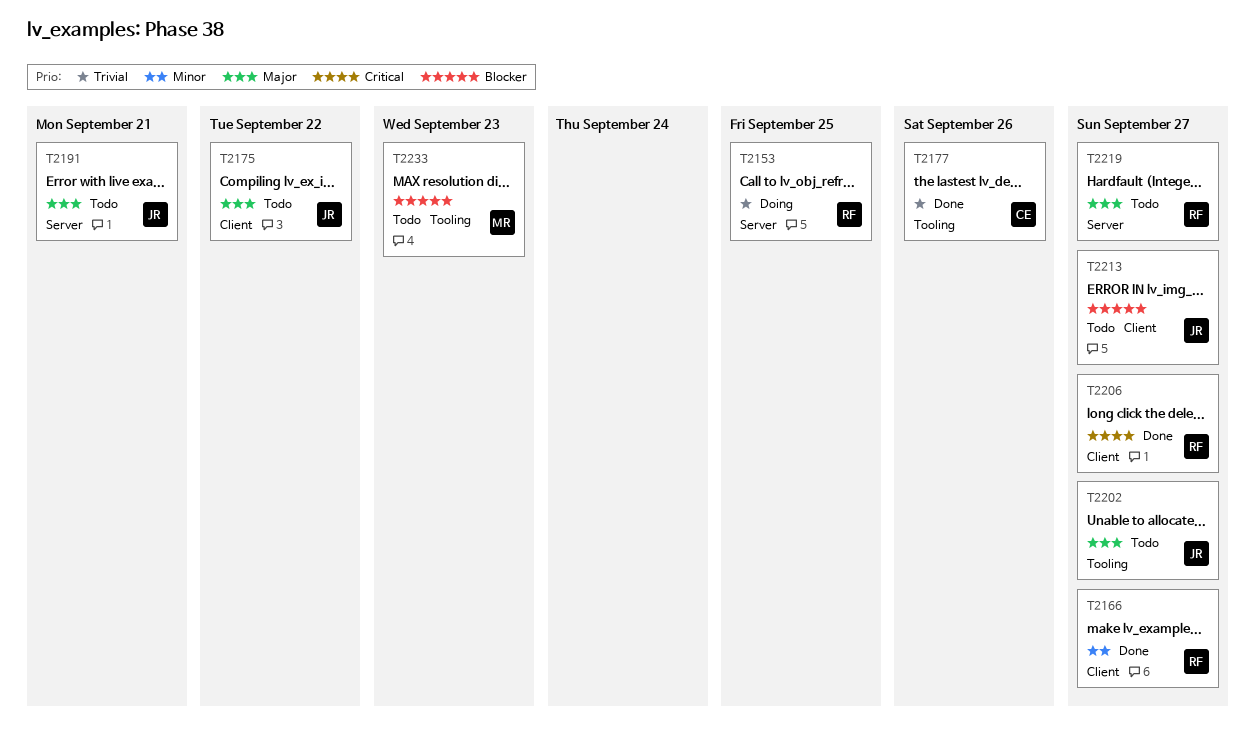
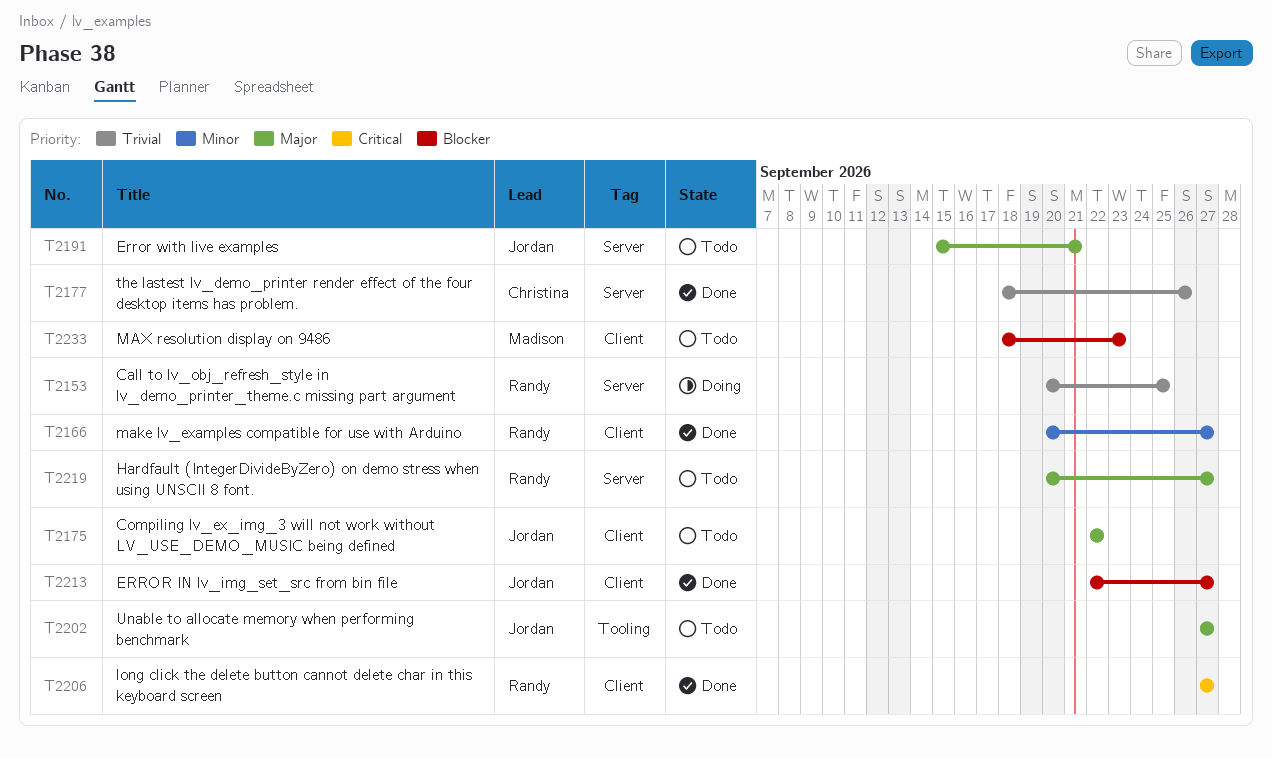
T2177, label: Tooling -> Server
T2213, status: Todo -> Done
T2233, label: Tooling -> Client

